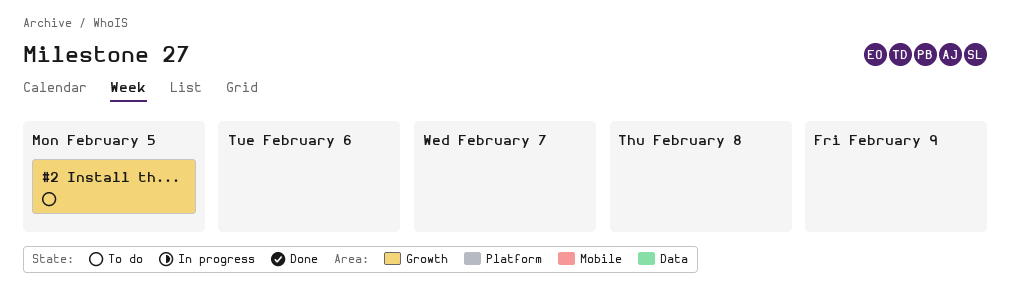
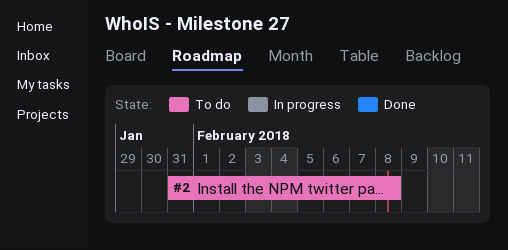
#2, due: Feb 5 -> Feb 8

